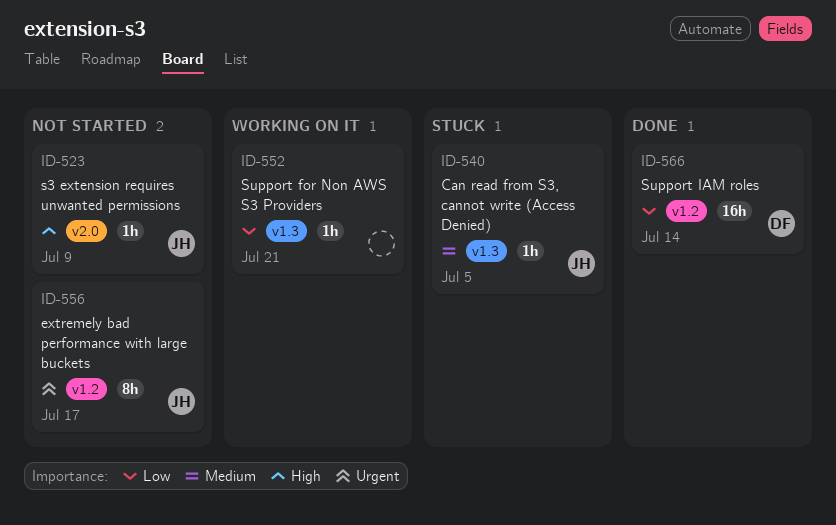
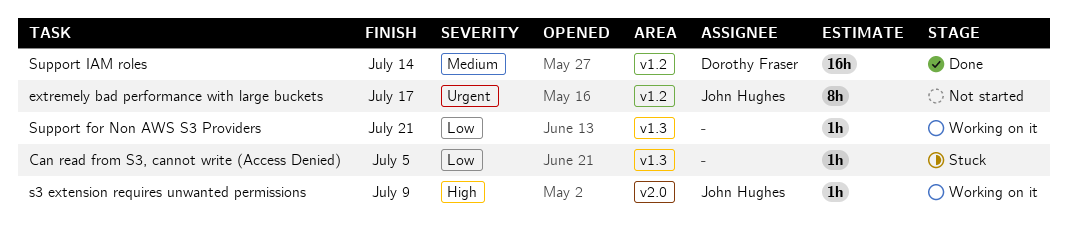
Can read from S3, cannot write (Access Denied), owner: John Hughes -> none
Can read from S3, cannot write (Access Denied), priority: Medium -> Low
s3 extension requires unwanted permissions, status: Not started -> Working on it
Support IAM roles, priority: Low -> Medium

